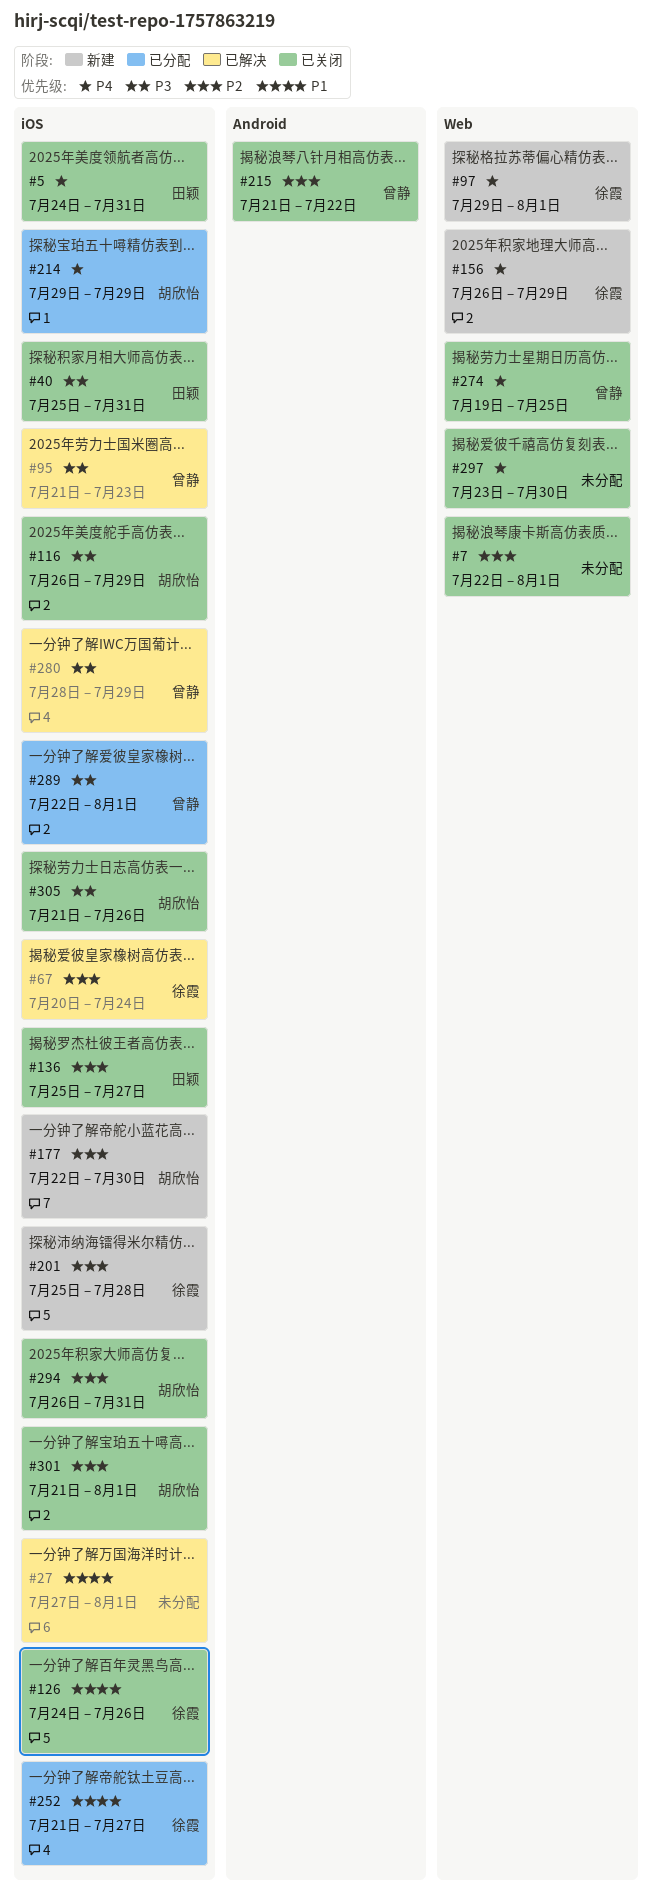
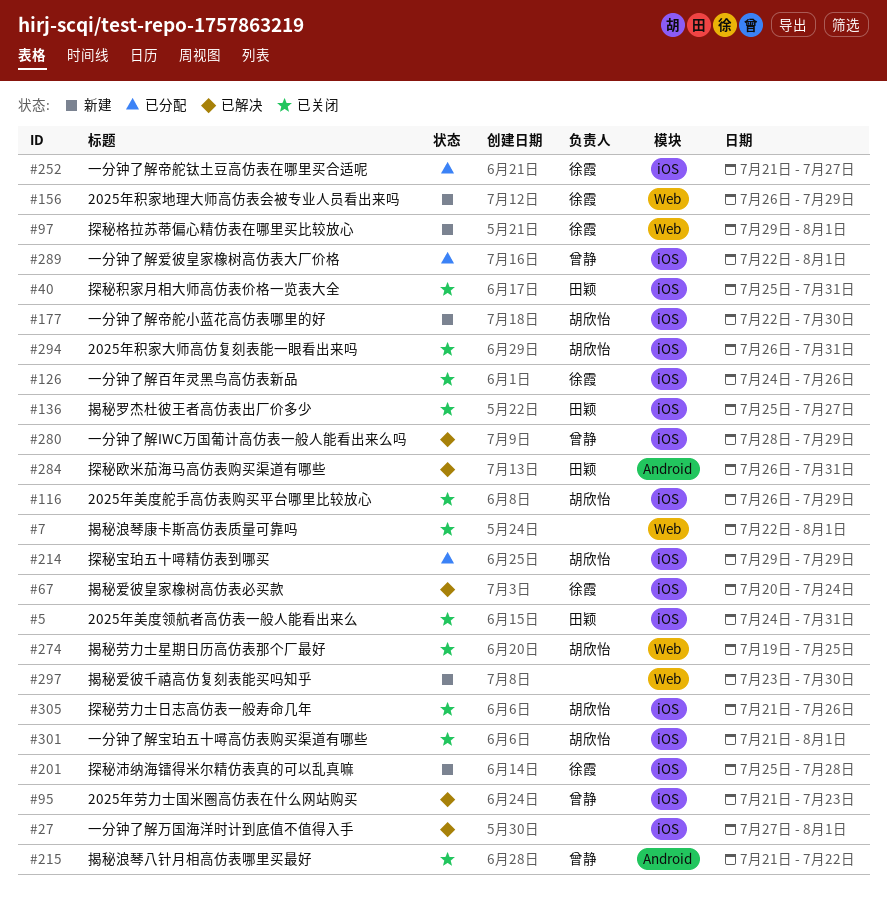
#274, owner: 曾静 -> 胡欣怡
#284: none -> present
#297, status: 已关闭 -> 新建

